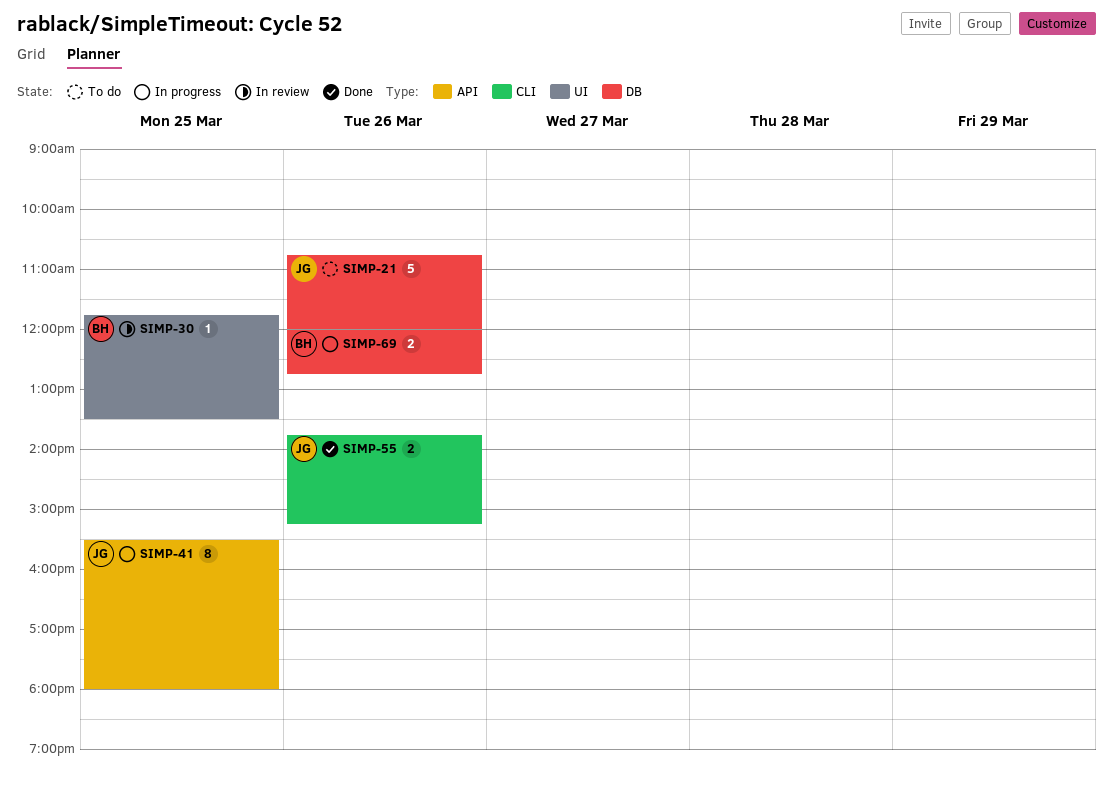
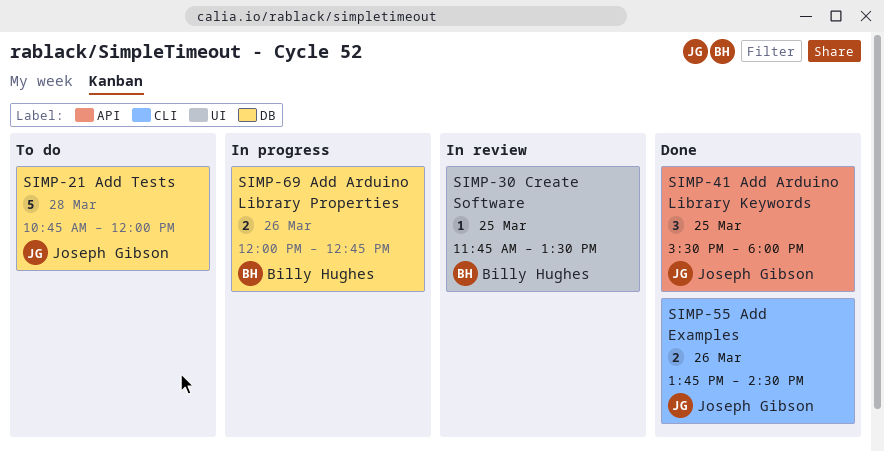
SIMP-21, day: Mar 26 -> Mar 28
SIMP-41, status: In progress -> Done
SIMP-41, estimate: 8 -> 3
SIMP-55, ends: 15:15 -> 14:30

